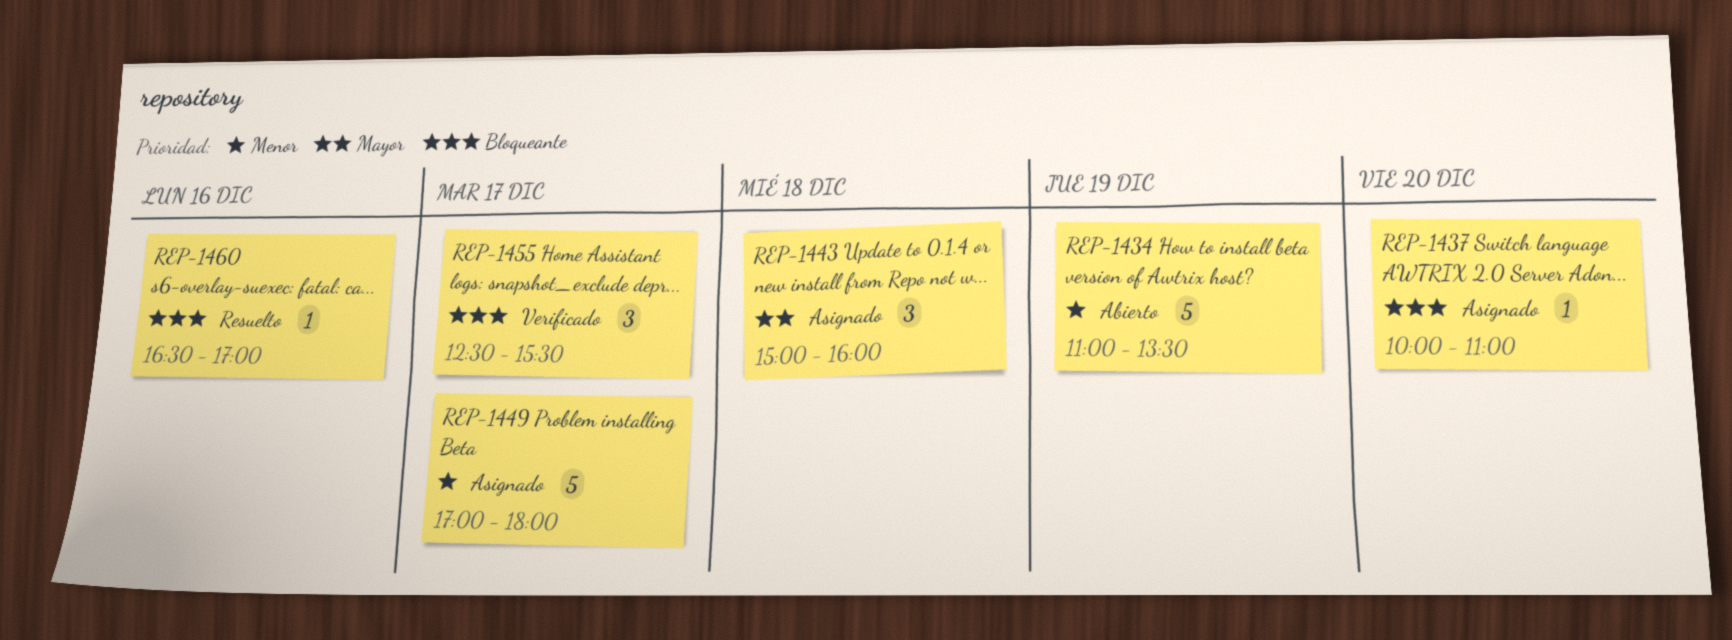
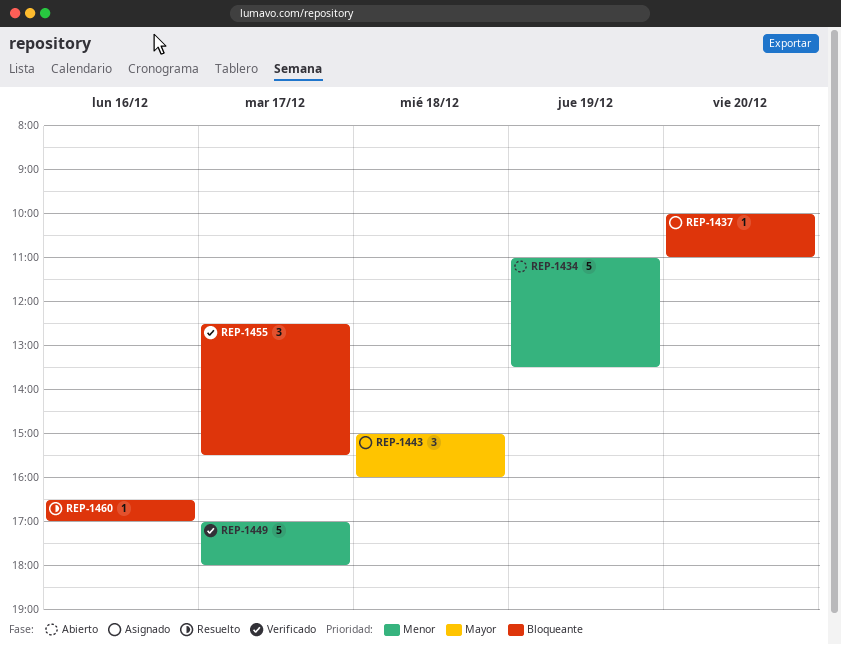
REP-1449, status: Asignado -> Verificado

